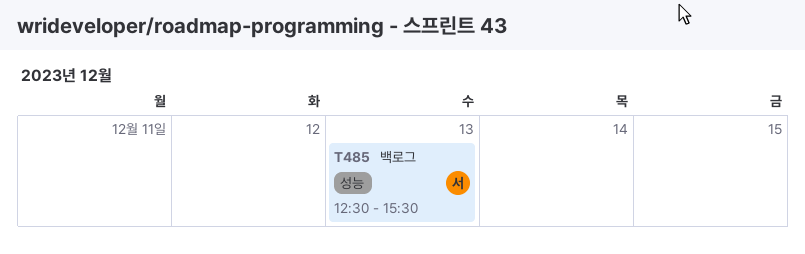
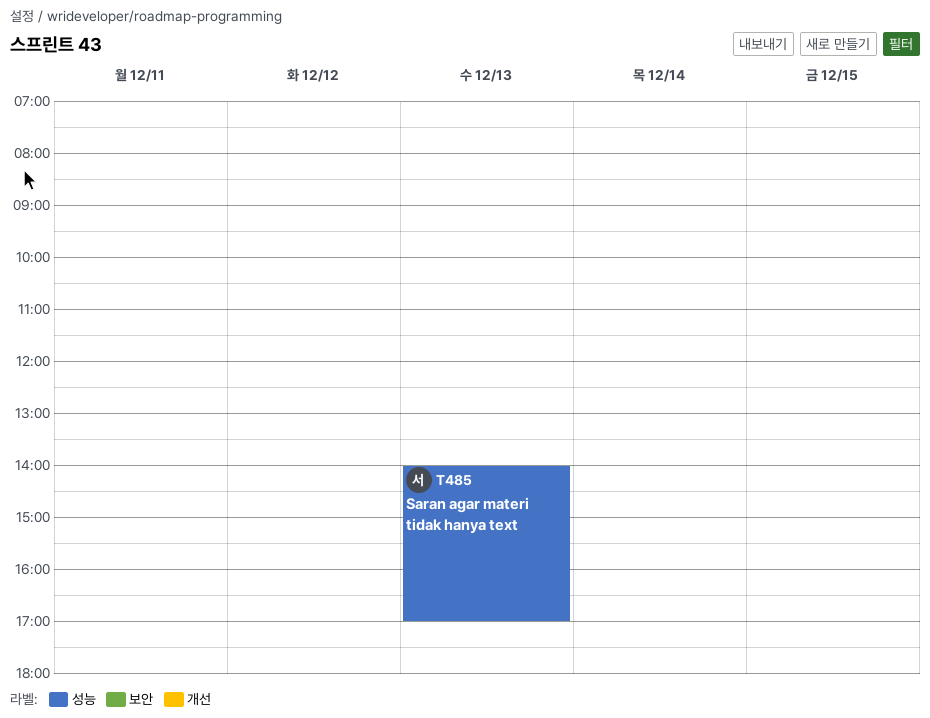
T485, begins: 12:30 -> 14:00
T485, ends: 15:30 -> 17:00

